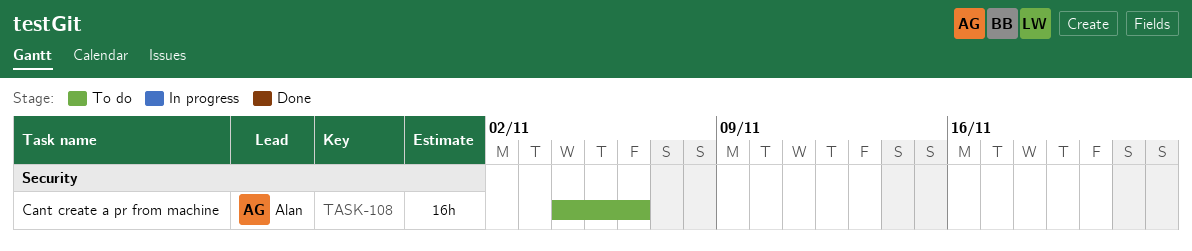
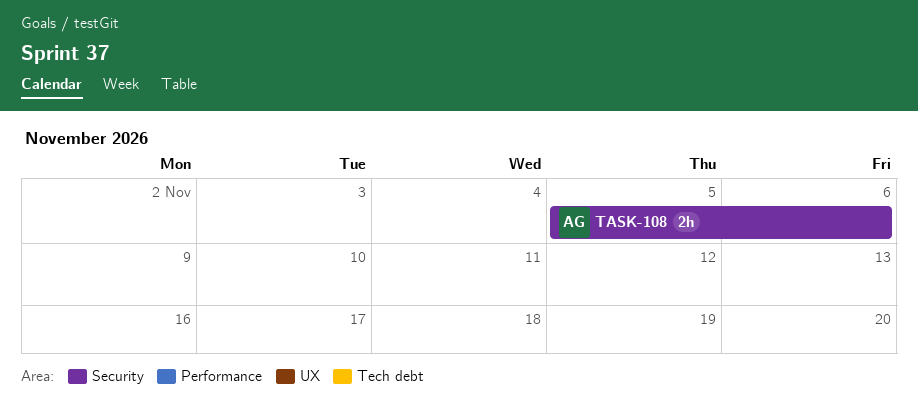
TASK-108, estimate: 16h -> 2h
TASK-108, start: Nov 4 -> Nov 5

